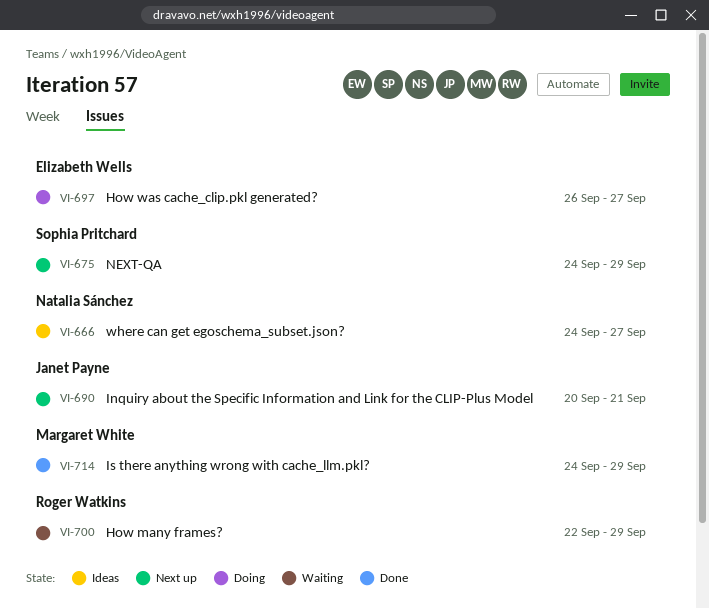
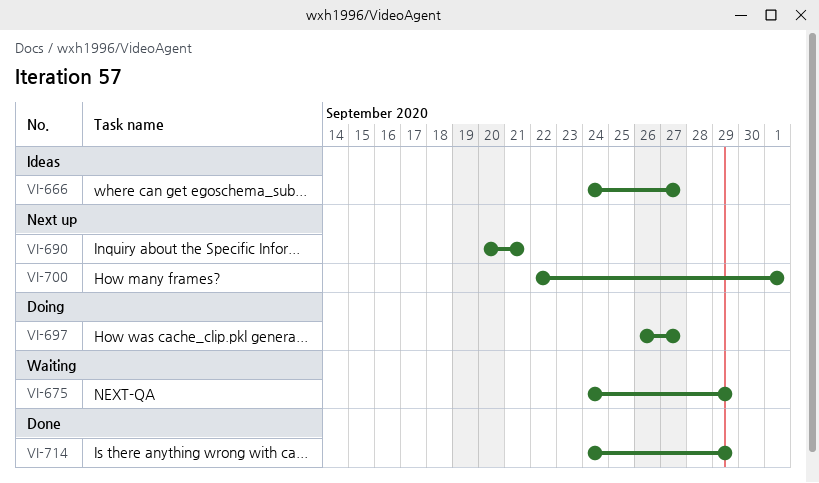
VI-675, status: Next up -> Waiting
VI-700, status: Waiting -> Next up
VI-700, due: Sep 29 -> Oct 1

